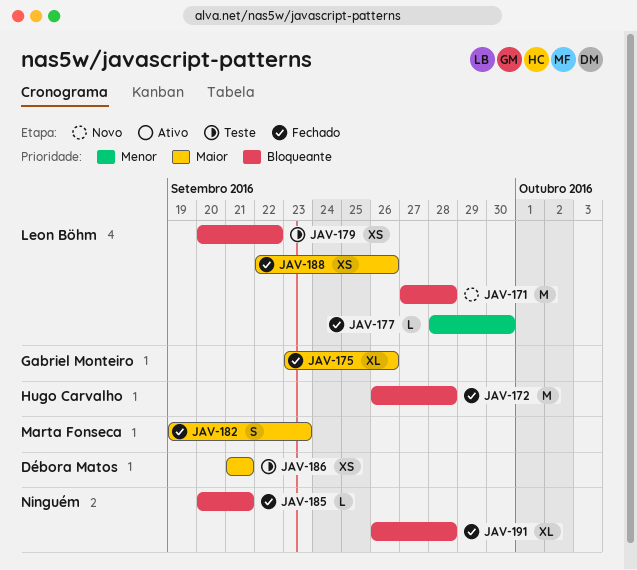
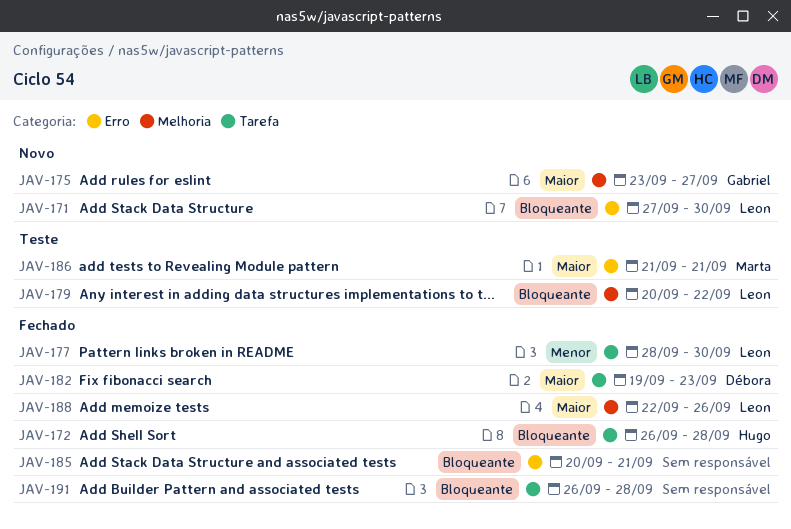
JAV-171, due: Sep 28 -> Sep 30
JAV-175, status: Fechado -> Novo
JAV-175, due: Sep 26 -> Sep 27
JAV-182, owner: Marta Fonseca -> Débora Matos
JAV-186, owner: Débora Matos -> Marta Fonseca

